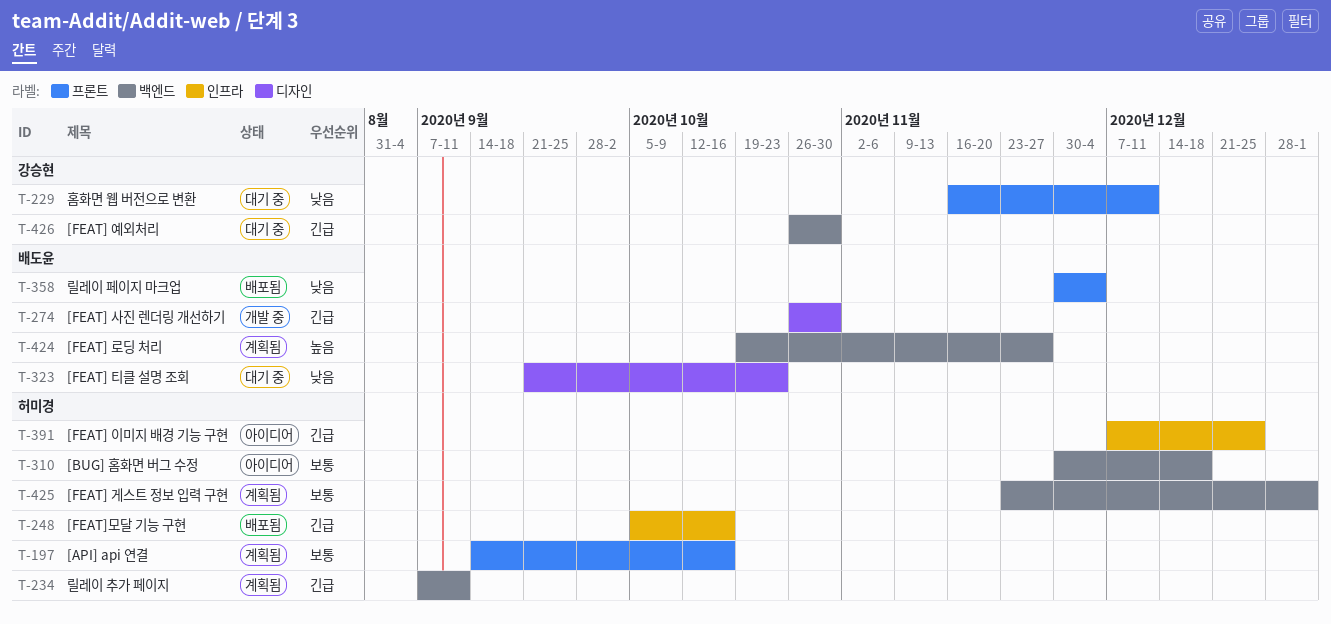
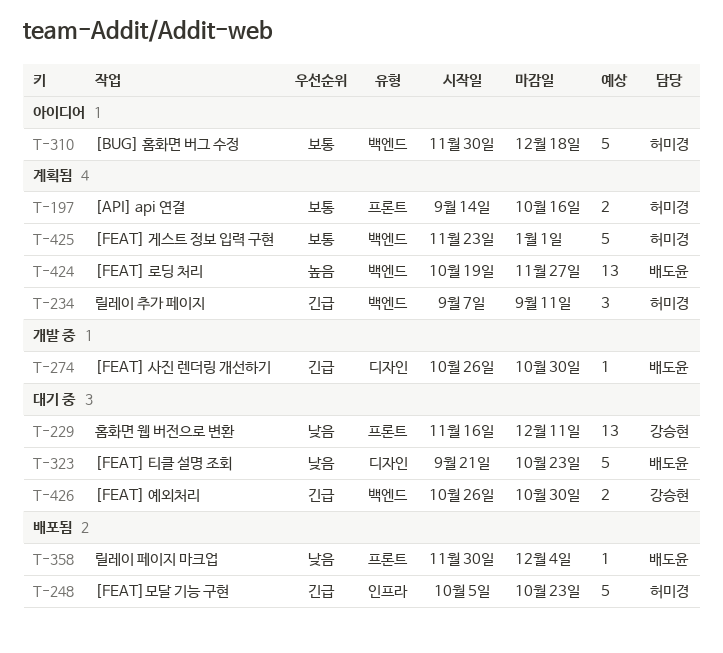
T-248, due: Oct 16 -> Oct 23
T-391: present -> none

